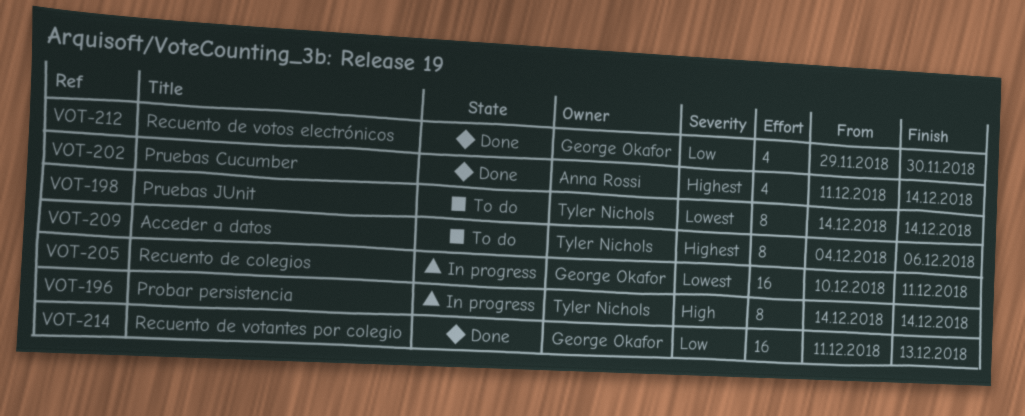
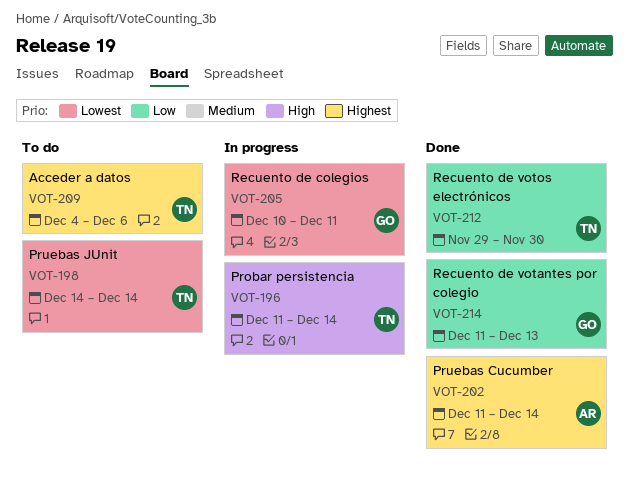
VOT-196, start: Dec 14 -> Dec 11
VOT-212, owner: George Okafor -> Tyler Nichols

